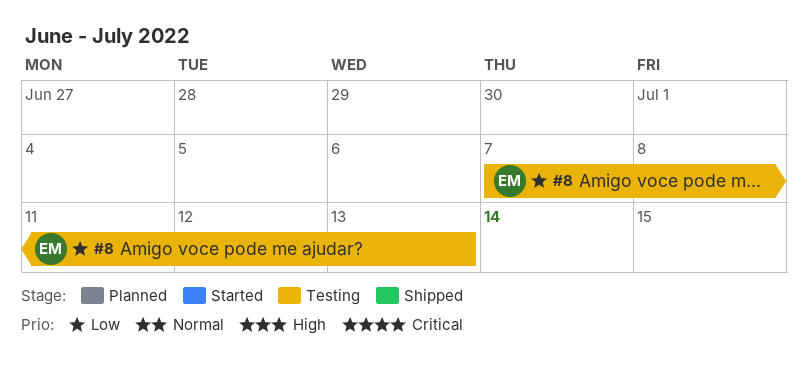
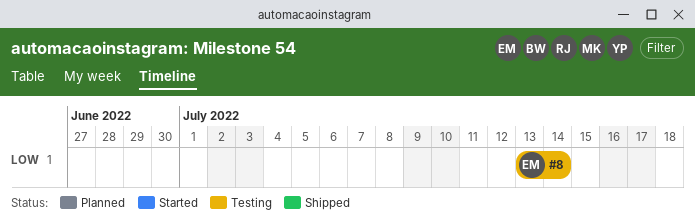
#8, start: Jul 7 -> Jul 13
#8, due: Jul 13 -> Jul 14

